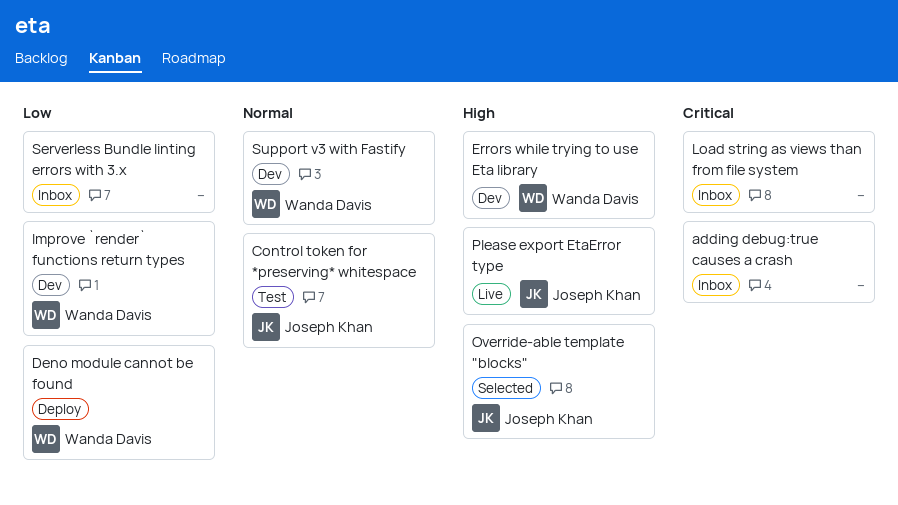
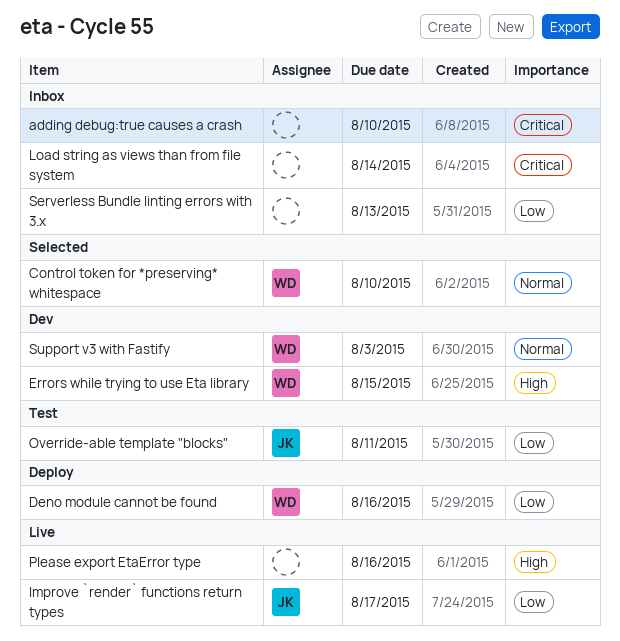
Control token for *preserving* whitespace, status: Test -> Selected
Control token for *preserving* whitespace, owner: Joseph Khan -> Wanda Davis
Improve `render` functions return types, status: Dev -> Live
Improve `render` functions return types, owner: Wanda Davis -> Joseph Khan
Override-able template "blocks", status: Selected -> Test
Override-able template "blocks", priority: High -> Low
Please export EtaError type, owner: Joseph Khan -> none

